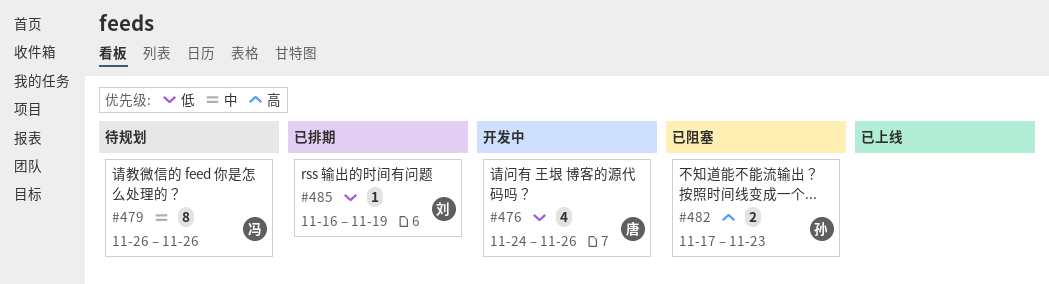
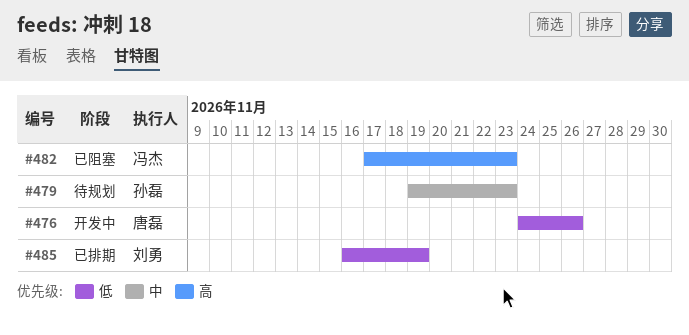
#479, owner: 冯杰 -> 孙磊
#479, start: Nov 26 -> Nov 19
#479, due: Nov 26 -> Nov 23
#482, owner: 孙磊 -> 冯杰

